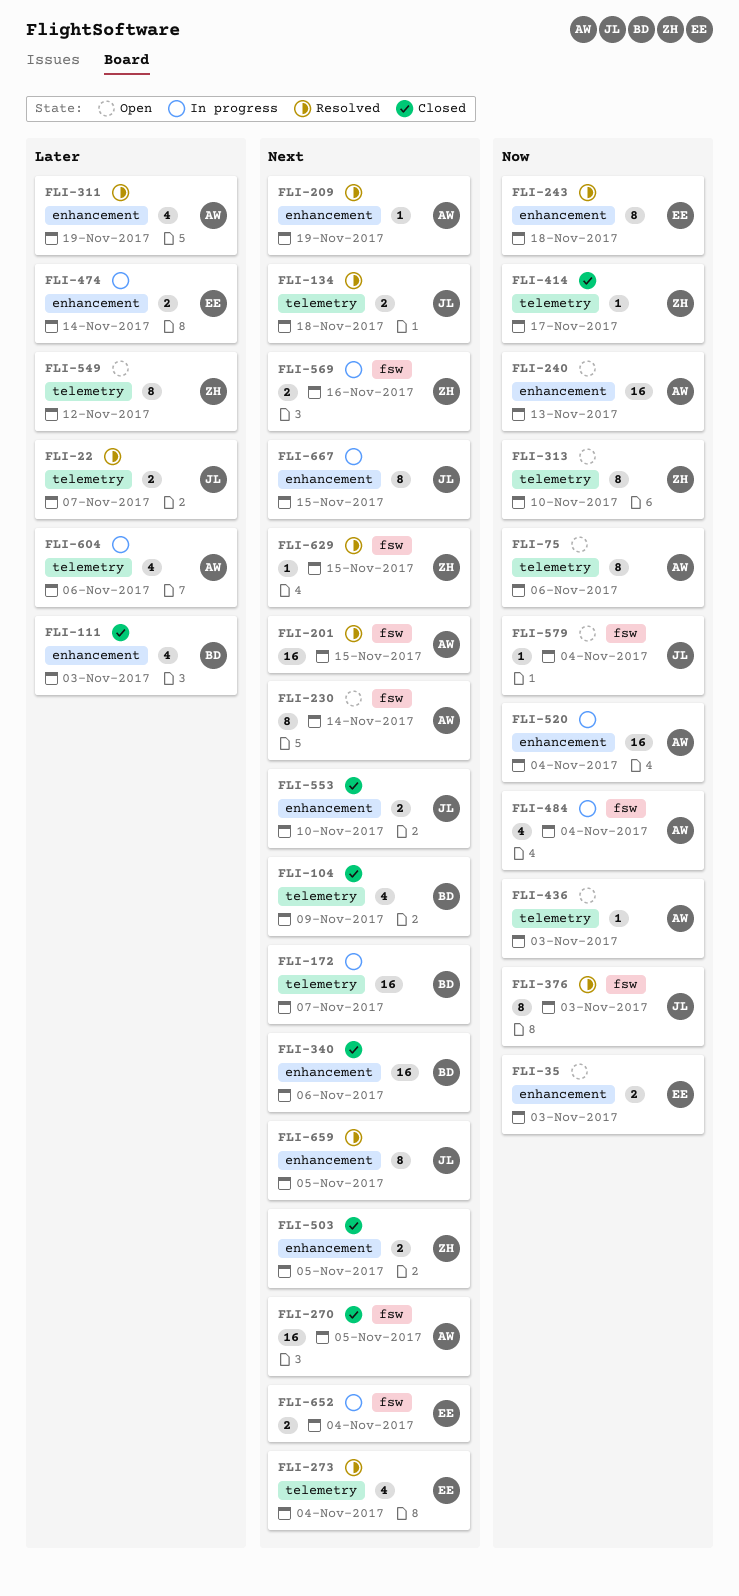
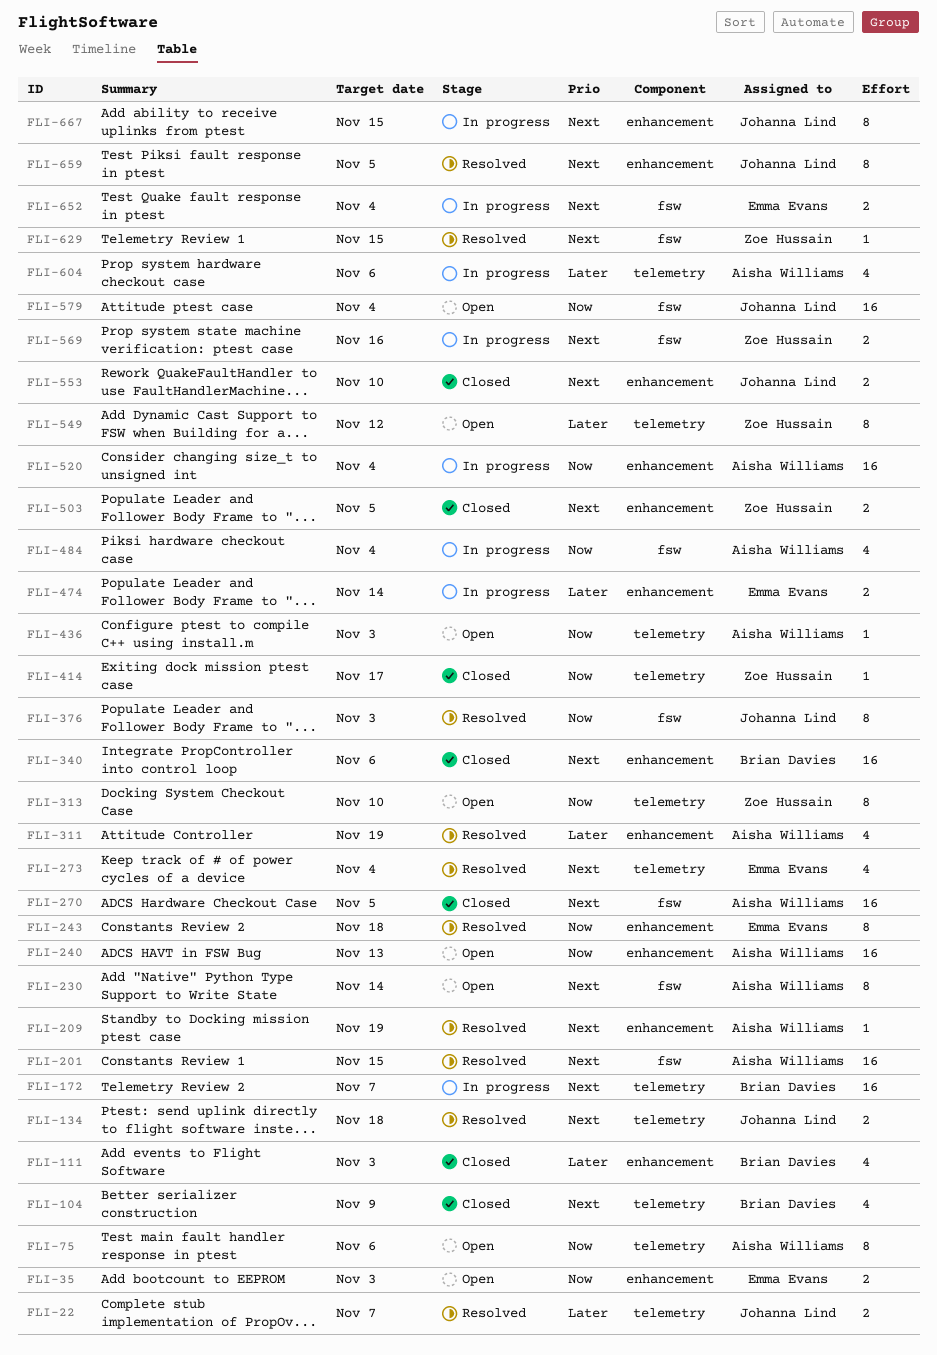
FLI-579, estimate: 1 -> 16

